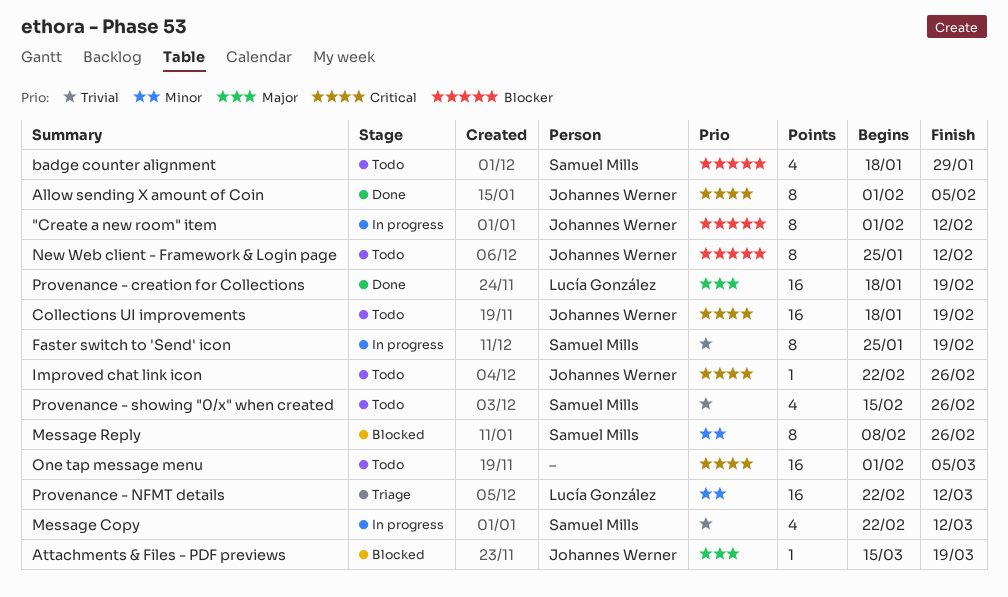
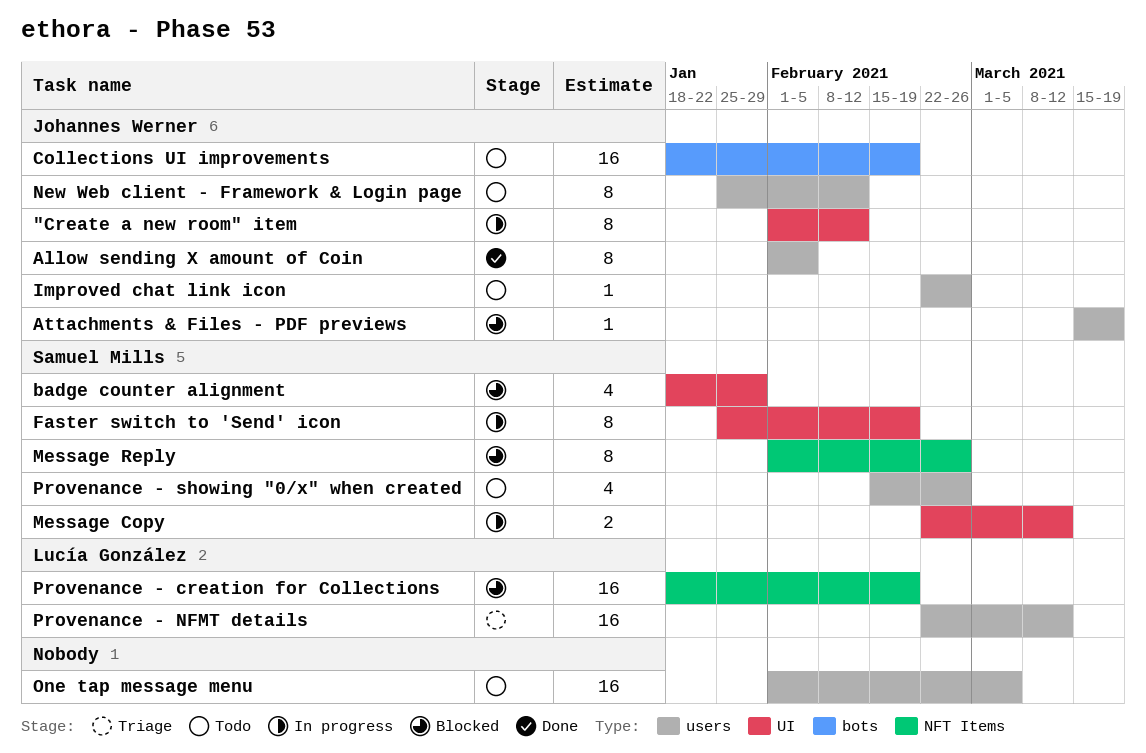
badge counter alignment, status: Todo -> Blocked
Message Copy, estimate: 4 -> 2
Message Reply, start: Feb 8 -> Feb 1
Provenance - creation for Collections, status: Done -> Blocked

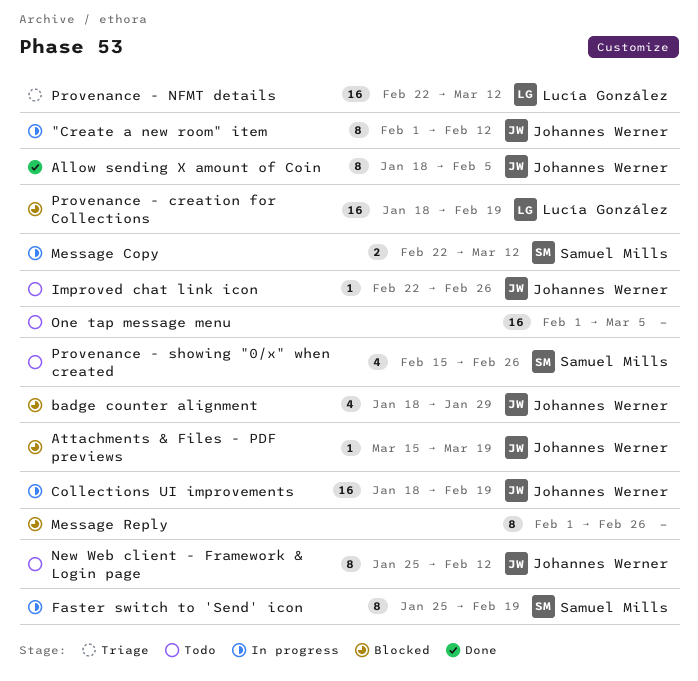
Allow sending X amount of Coin, start: Feb 1 -> Jan 18
badge counter alignment, owner: Samuel Mills -> Johannes Werner
Collections UI improvements, status: Todo -> In progress
Message Reply, owner: Samuel Mills -> none

